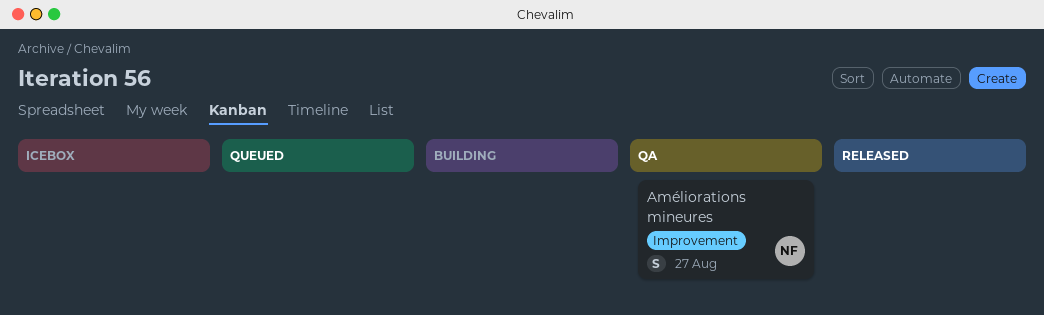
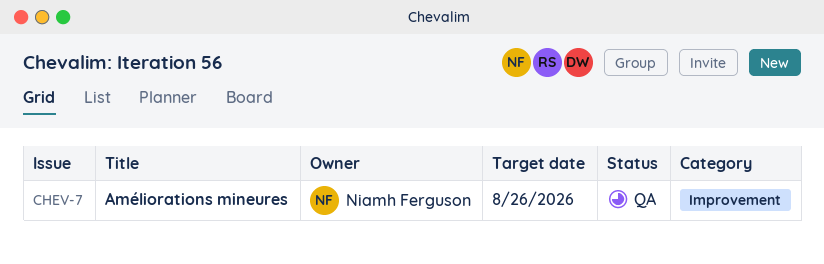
Améliorations mineures, due: Aug 27 -> Aug 26

